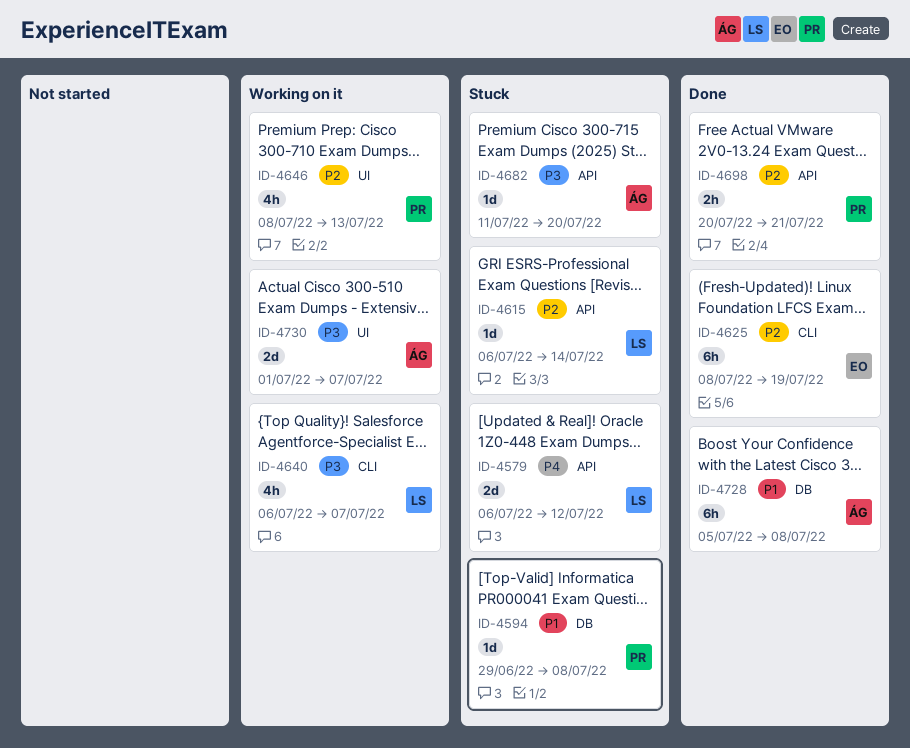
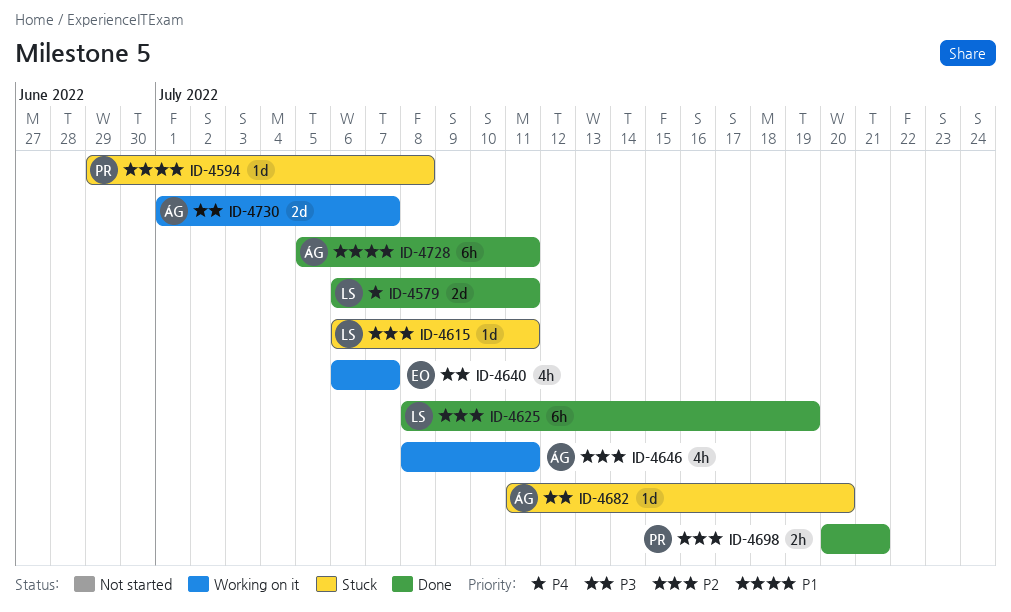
ID-4579, status: Stuck -> Done
ID-4579, due: Jul 12 -> Jul 11
ID-4615, due: Jul 14 -> Jul 11
ID-4625, owner: EO -> LS
ID-4640, owner: LS -> EO
ID-4646, owner: PR -> ÁG
ID-4646, due: Jul 13 -> Jul 11
ID-4728, due: Jul 8 -> Jul 11

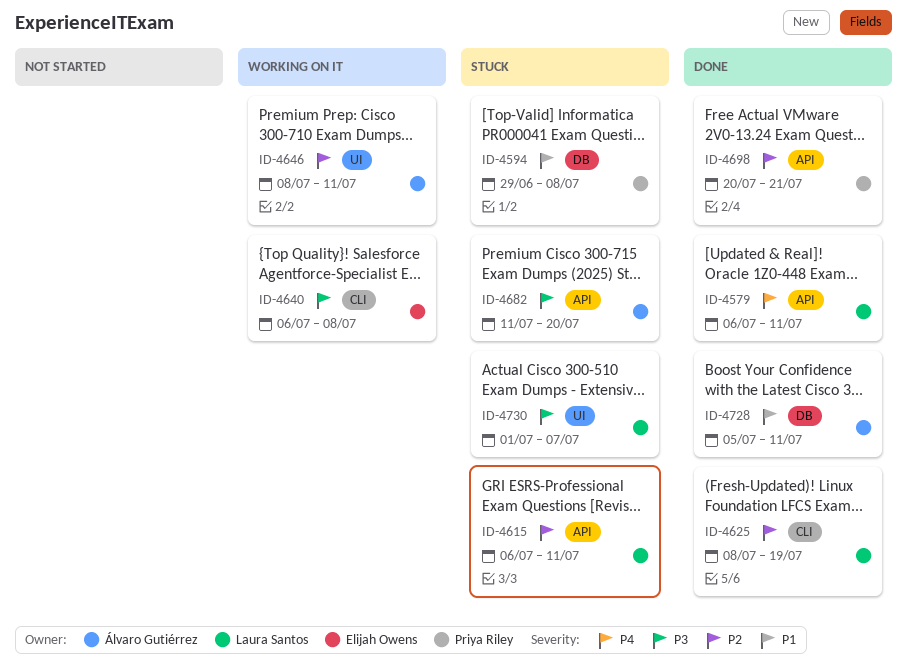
ID-4640, due: Jul 7 -> Jul 8
ID-4730, status: Working on it -> Stuck
ID-4730, owner: Álvaro Gutiérrez -> Laura Santos

